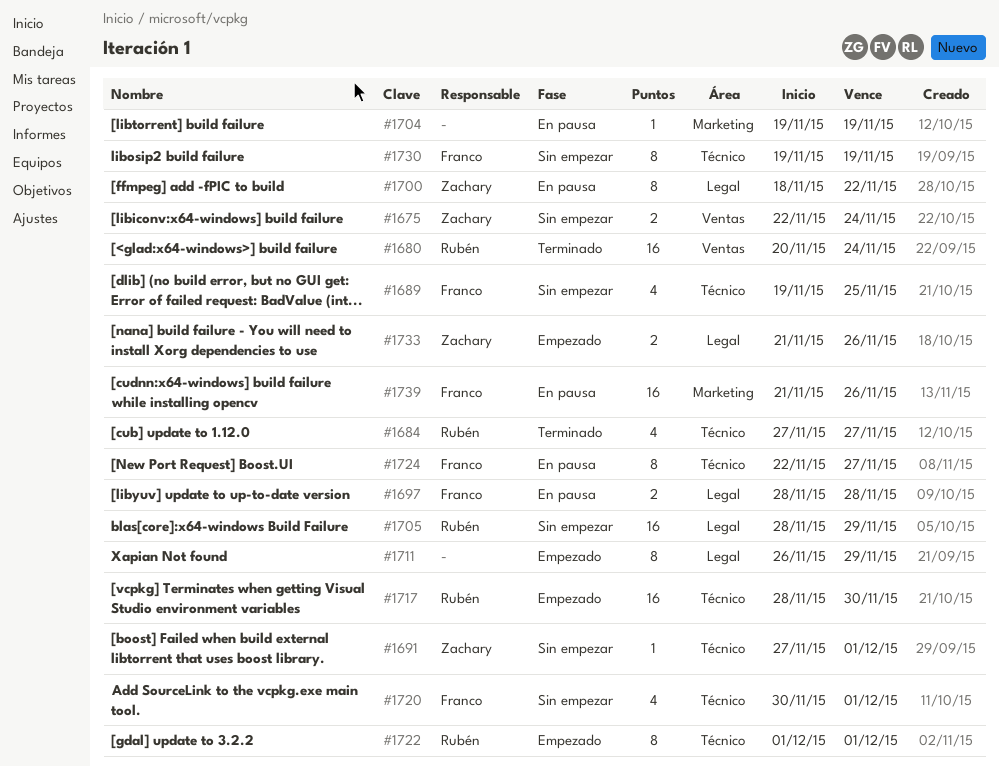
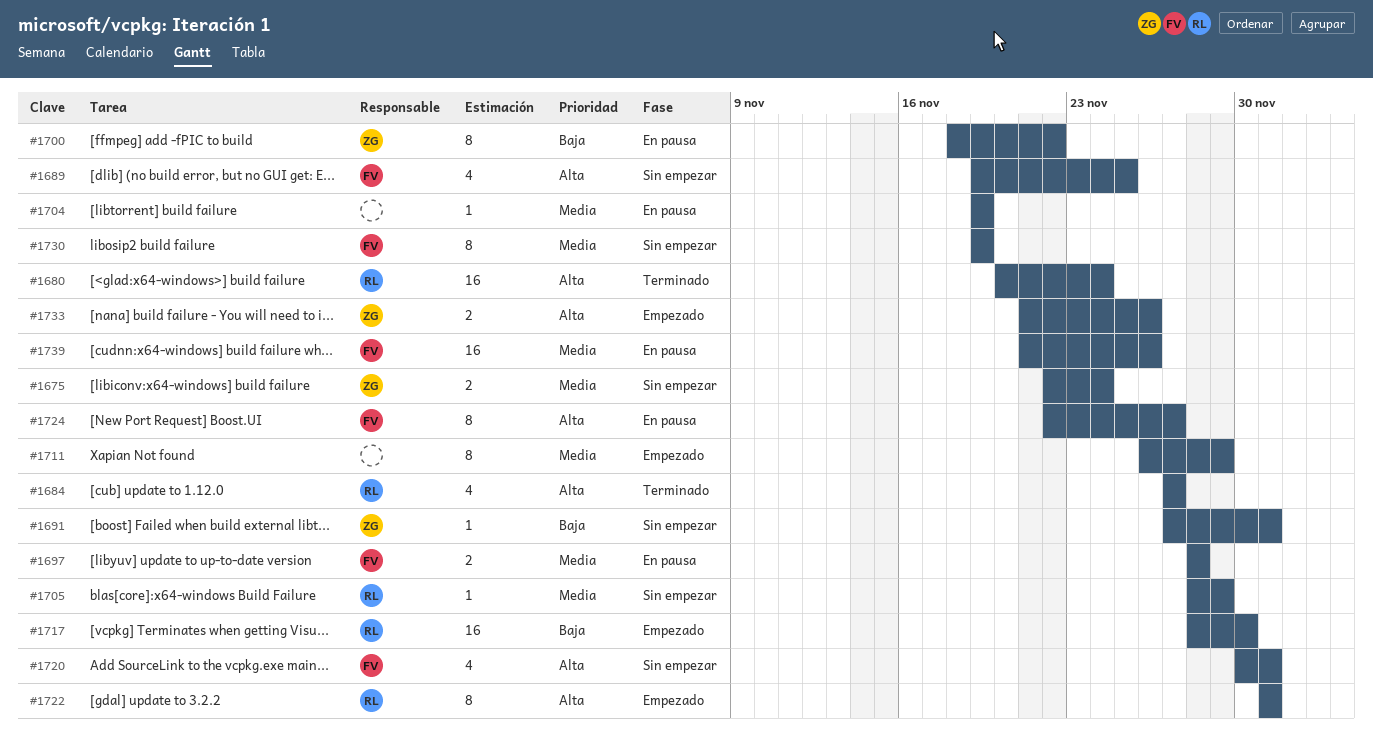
#1705, estimate: 16 -> 1

